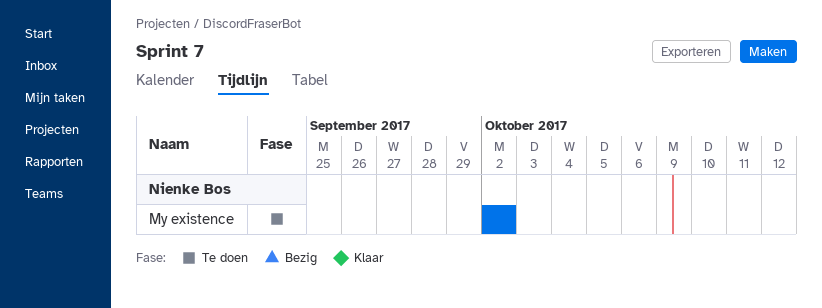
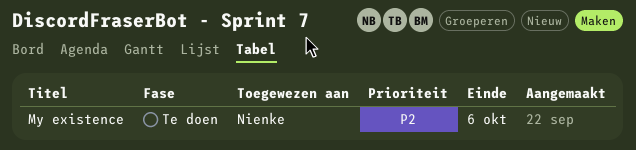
My existence, due: Oct 2 -> Oct 6

